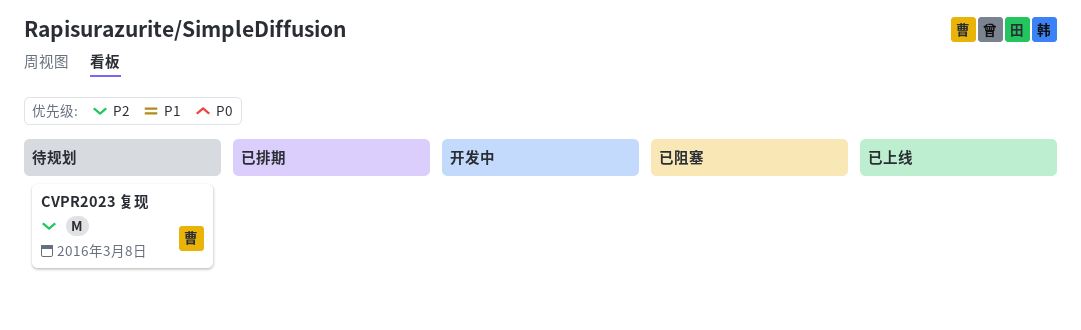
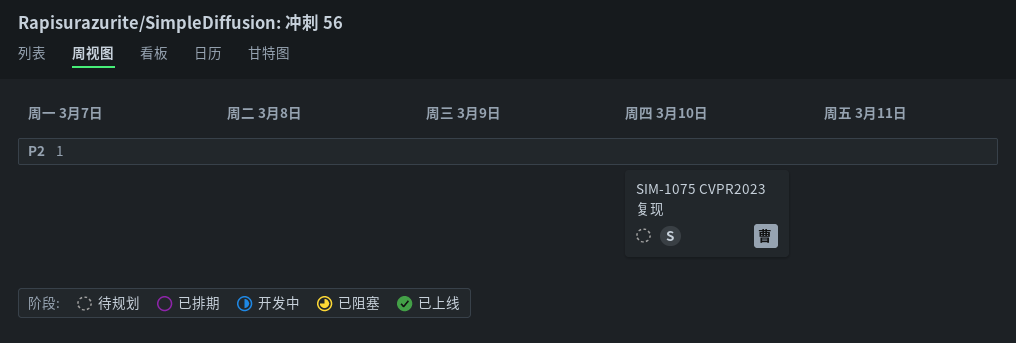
CVPR2023 复现, estimate: M -> S
CVPR2023 复现, due: Mar 8 -> Mar 10

